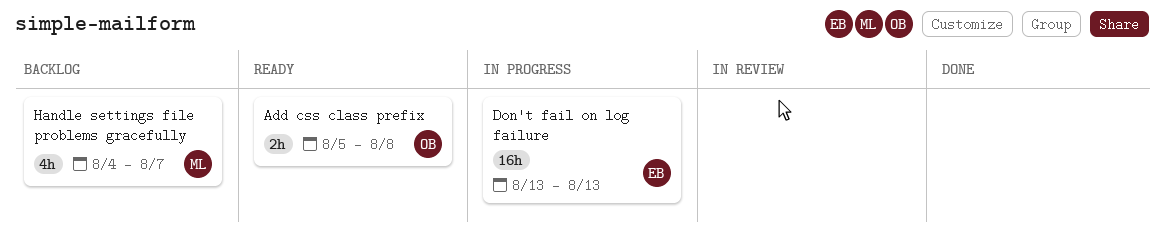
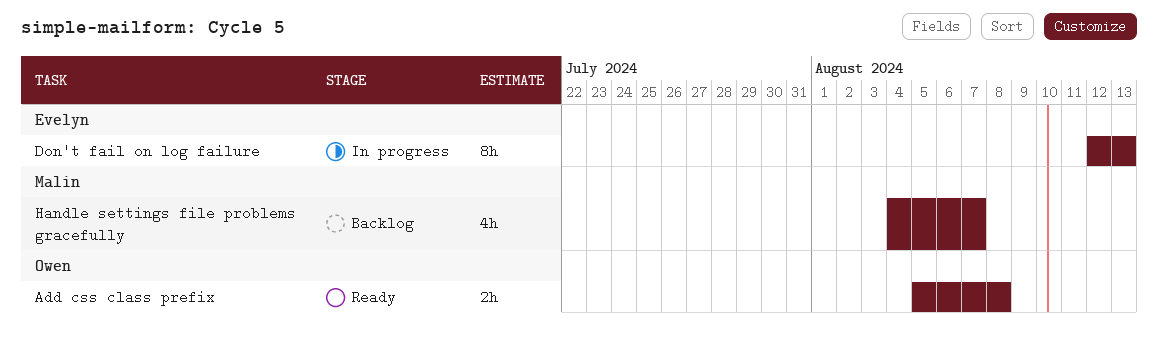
Don't fail on log failure, estimate: 16h -> 8h
Don't fail on log failure, start: Aug 13 -> Aug 12

